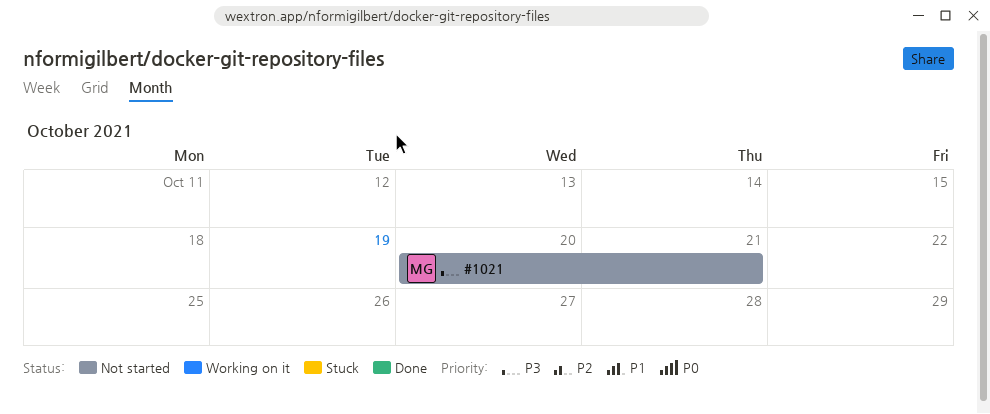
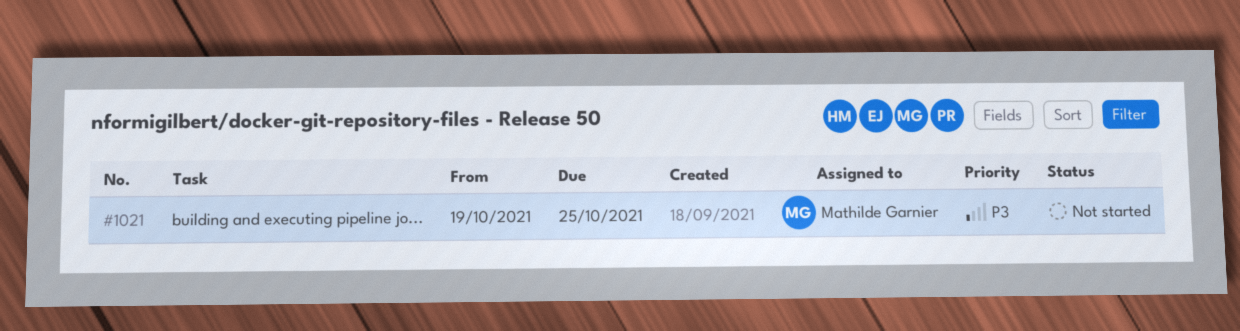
#1021, start: Oct 20 -> Oct 19
#1021, due: Oct 21 -> Oct 25

